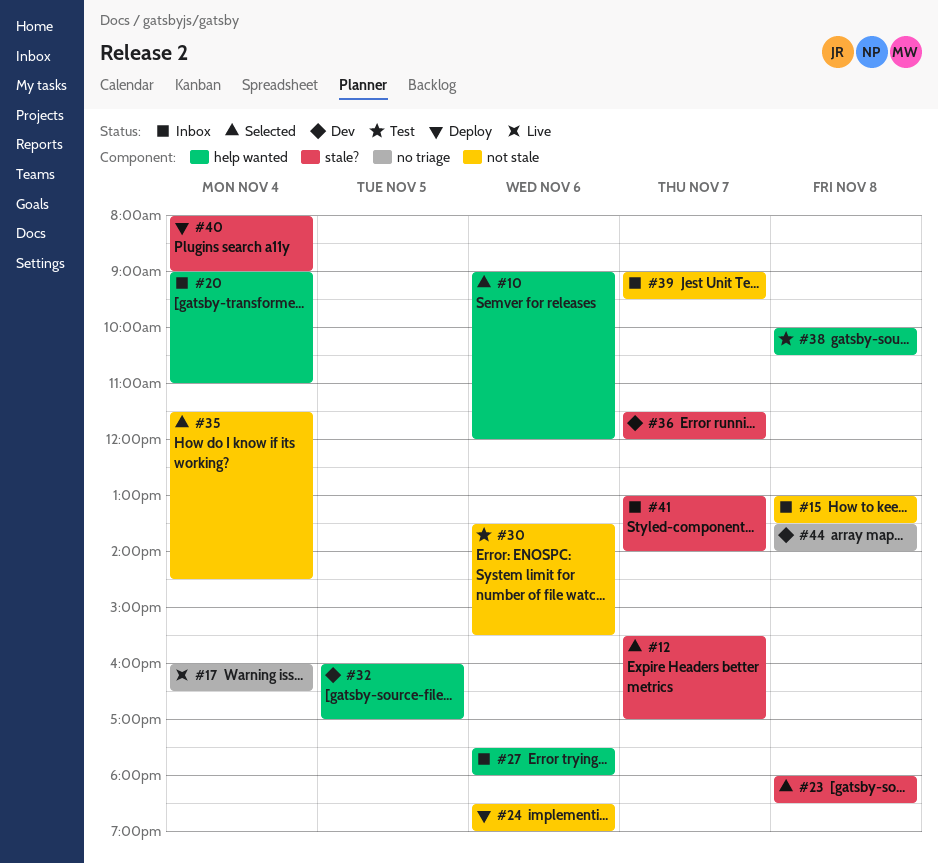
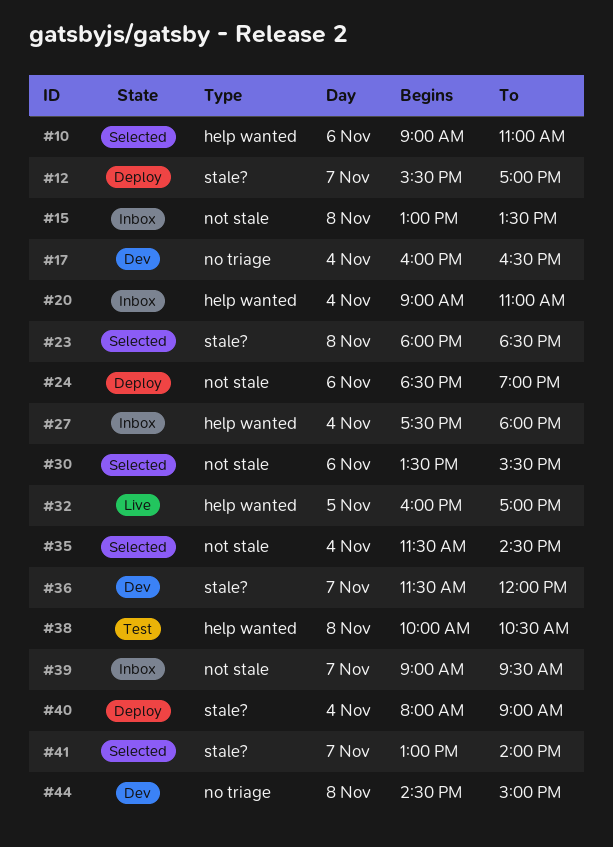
#10, ends: 12:00 -> 11:00
#12, status: Selected -> Deploy
#17, status: Live -> Dev
#27, day: Nov 6 -> Nov 4
#30, status: Test -> Selected
#32, status: Dev -> Live
#41, status: Inbox -> Selected
#44, begins: 13:30 -> 14:30
#44, ends: 14:00 -> 15:00

